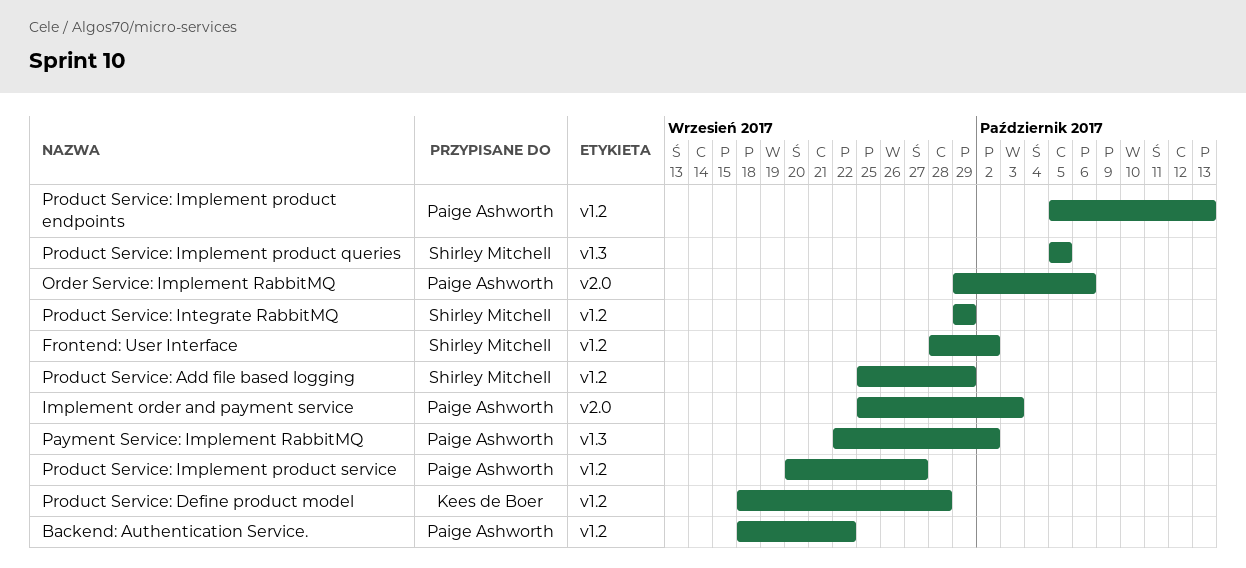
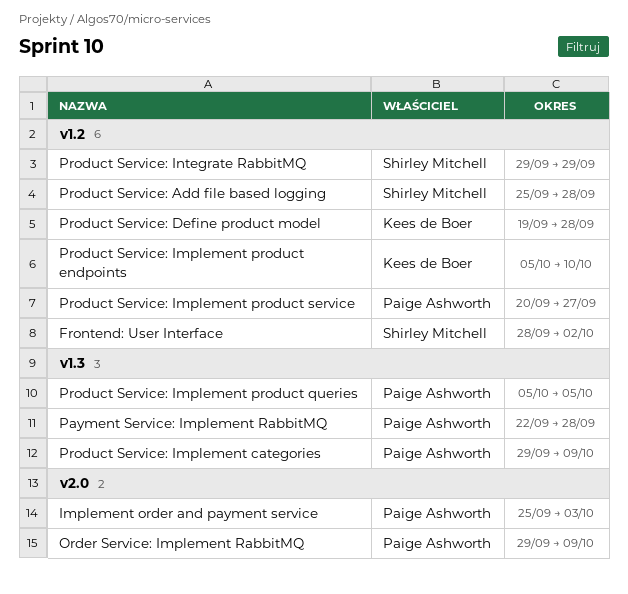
Backend: Authentication Service.: present -> none
Order Service: Implement RabbitMQ, due: Oct 6 -> Oct 9
Payment Service: Implement RabbitMQ, due: Oct 2 -> Sep 28
Product Service: Add file based logging, due: Sep 29 -> Sep 28
Product Service: Define product model, start: Sep 18 -> Sep 19
Product Service: Implement categories: none -> present
Product Service: Implement product endpoints, owner: Paige Ashworth -> Kees de Boer
Product Service: Implement product endpoints, due: Oct 13 -> Oct 10
Product Service: Implement product queries, owner: Shirley Mitchell -> Paige Ashworth

